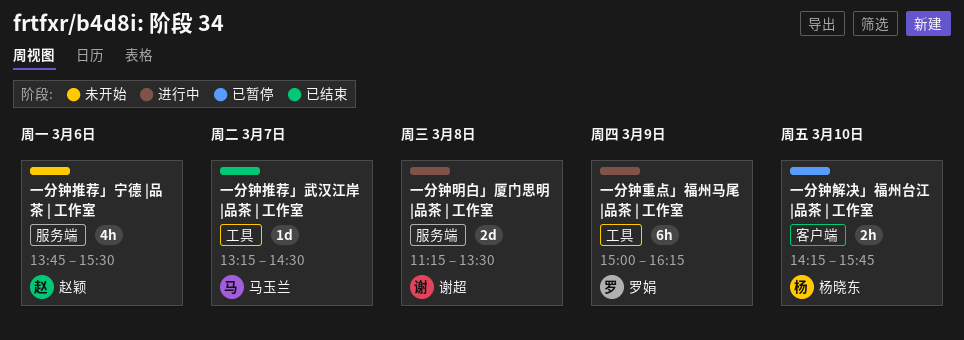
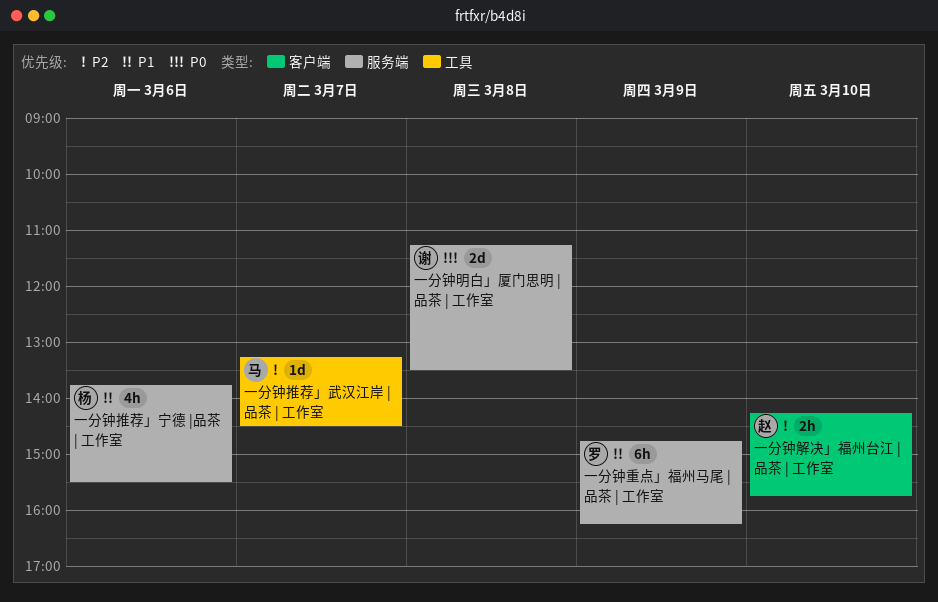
一分钟推荐」宁德 |品茶 | 工作室, owner: 赵颖 -> 杨晓东
一分钟解决」福州台江 |品茶 | 工作室, owner: 杨晓东 -> 赵颖
一分钟重点」福州马尾 |品茶 | 工作室, label: 工具 -> 服务端
一分钟重点」福州马尾 |品茶 | 工作室, begins: 15:00 -> 14:45

